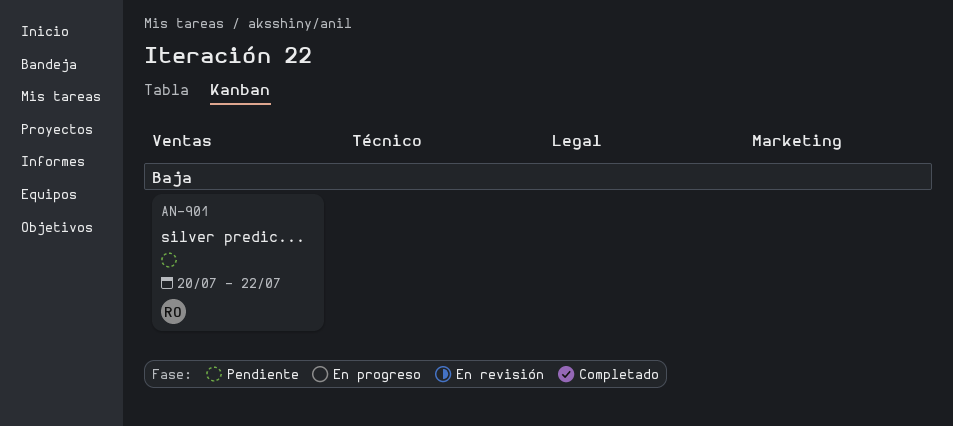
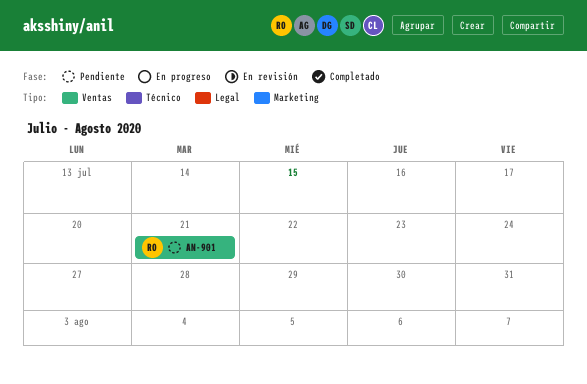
AN-901, start: Jul 20 -> Jul 21
AN-901, due: Jul 22 -> Jul 21

